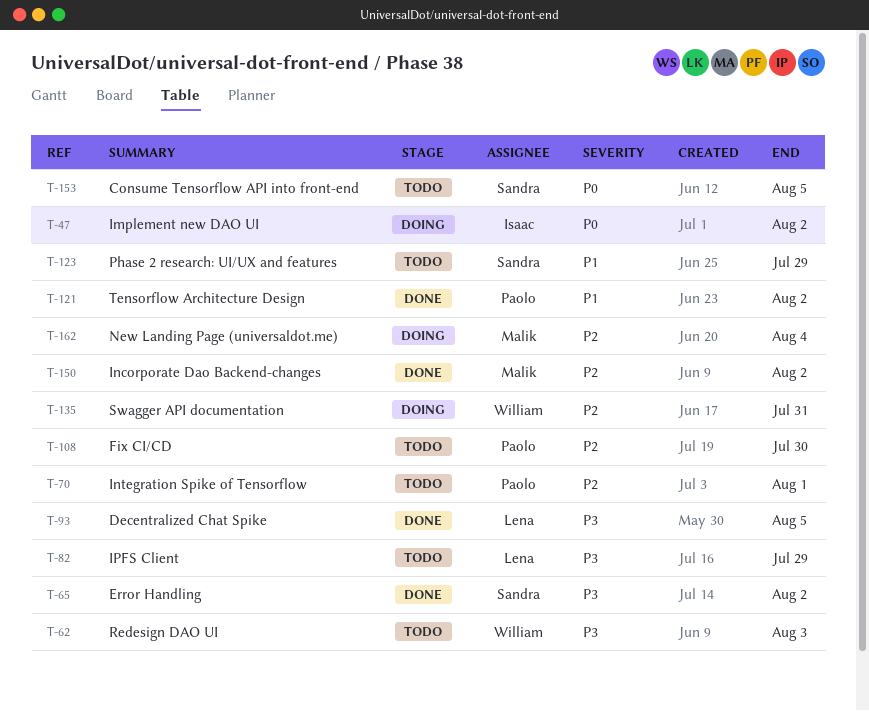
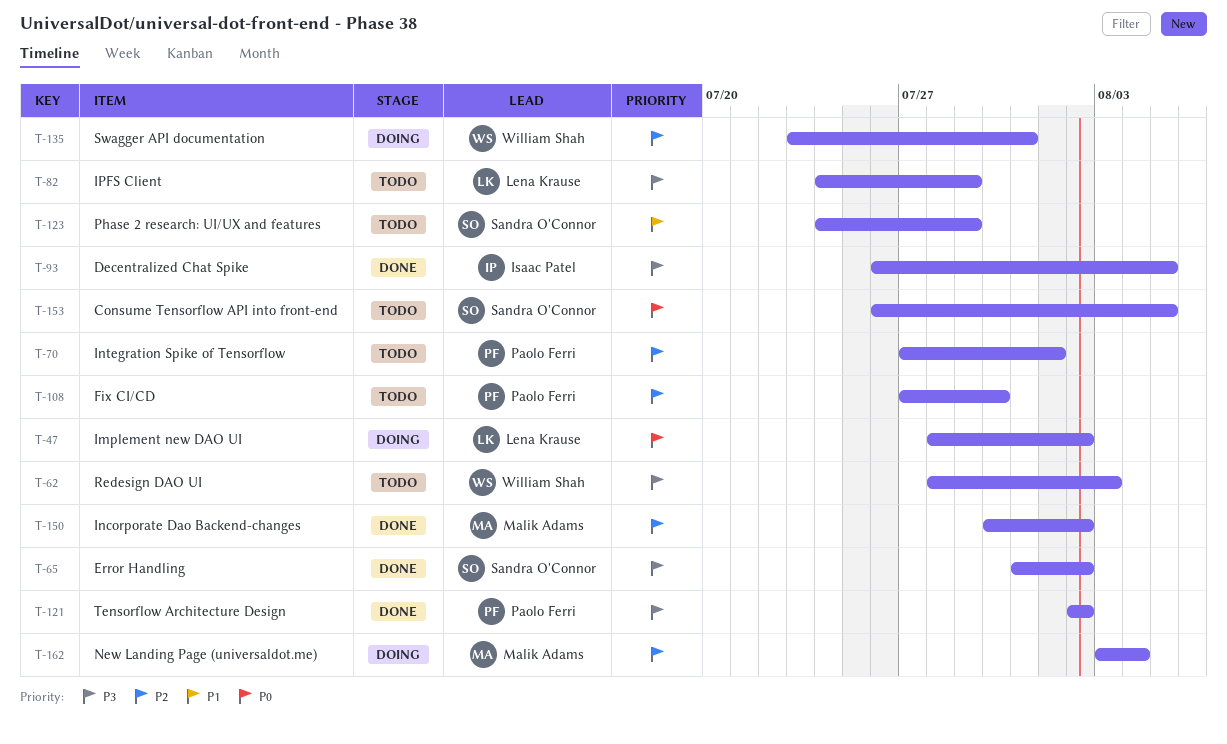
T-47, owner: Isaac Patel -> Lena Krause
T-93, owner: Lena Krause -> Isaac Patel
T-121, priority: P1 -> P3

